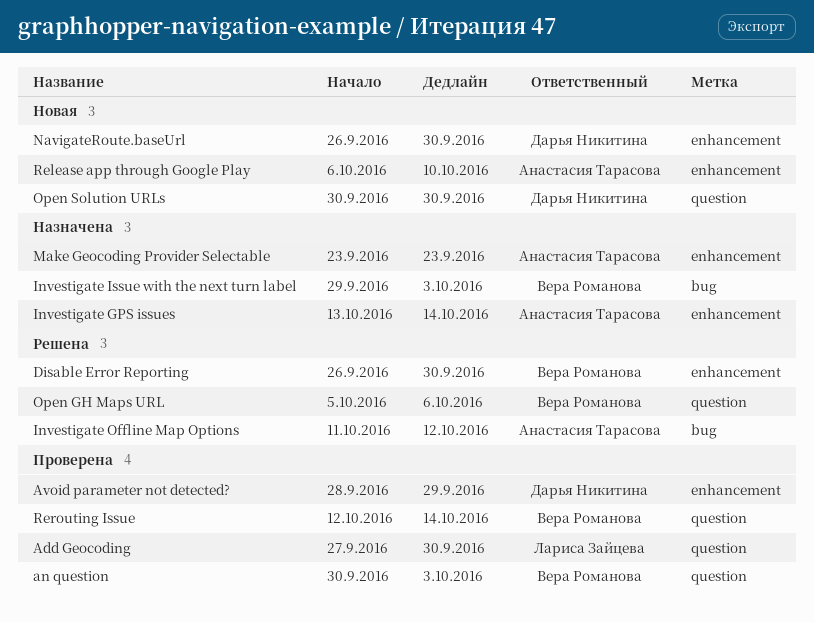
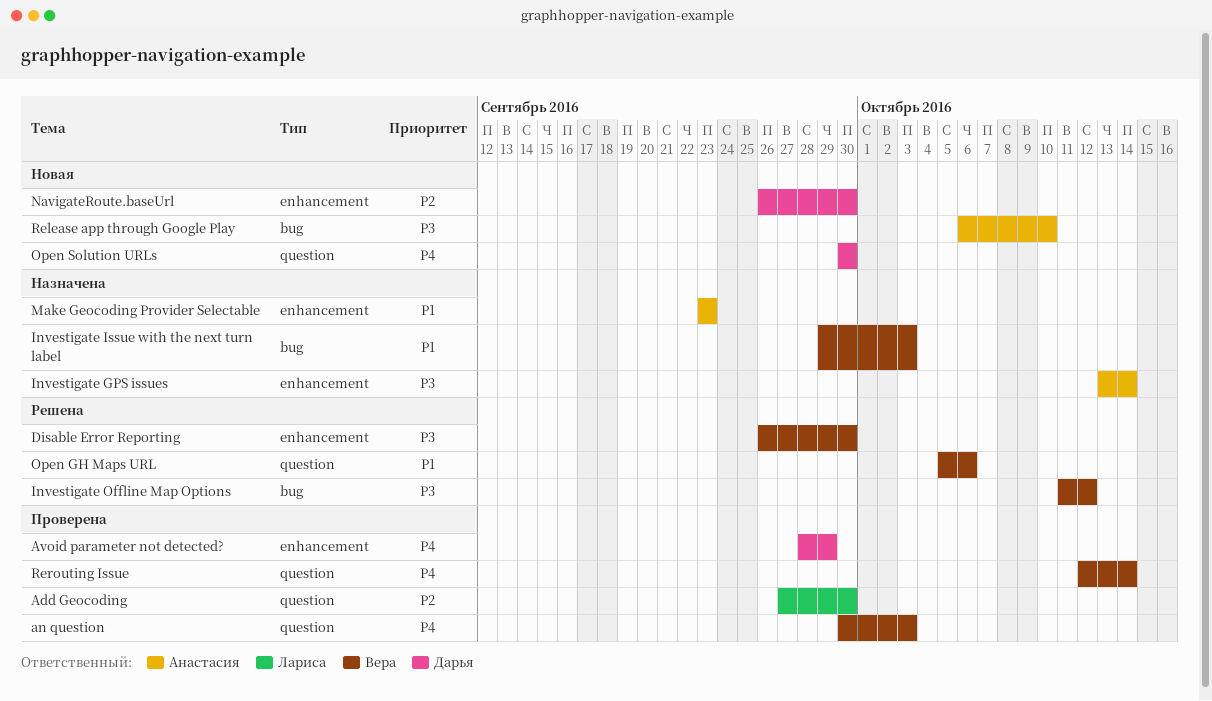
Investigate Offline Map Options, owner: Анастасия Тарасова -> Вера Романова
Release app through Google Play, label: enhancement -> bug

